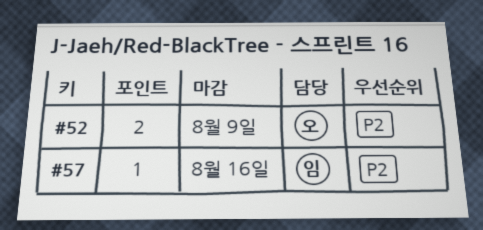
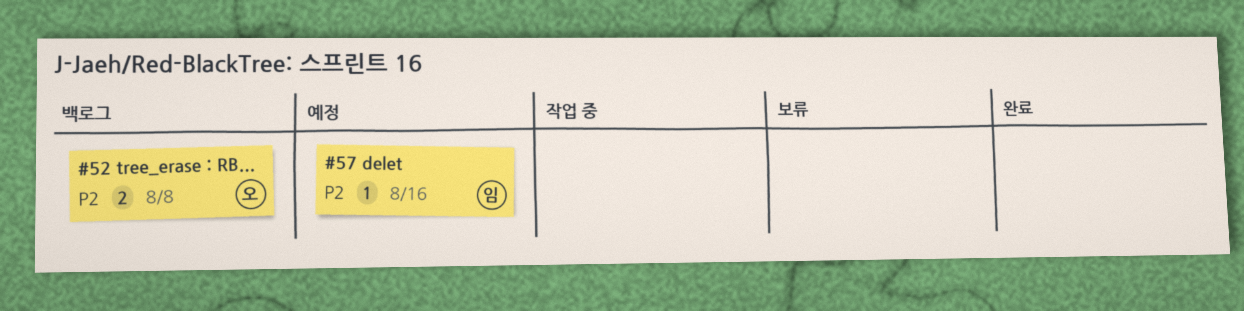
#52, due: Aug 9 -> Aug 8

